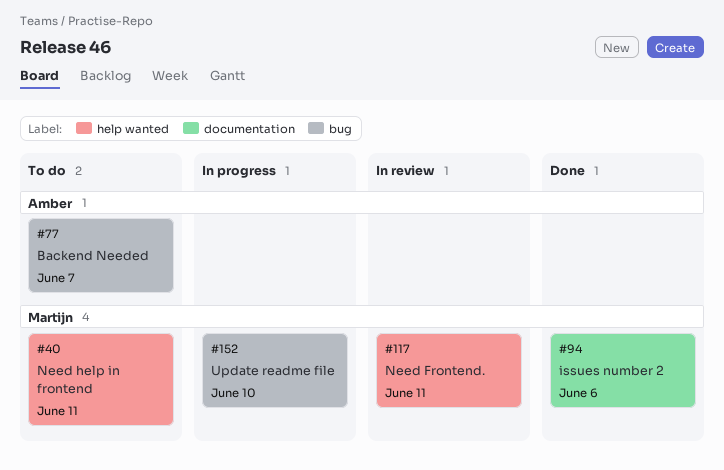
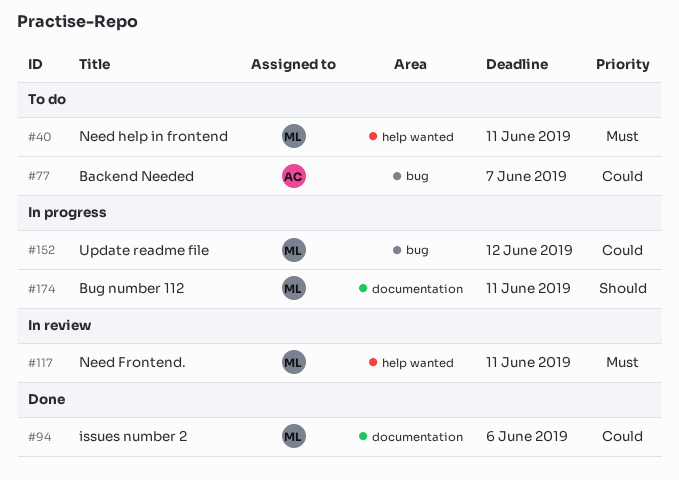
#152, due: Jun 10 -> Jun 12
#174: none -> present

